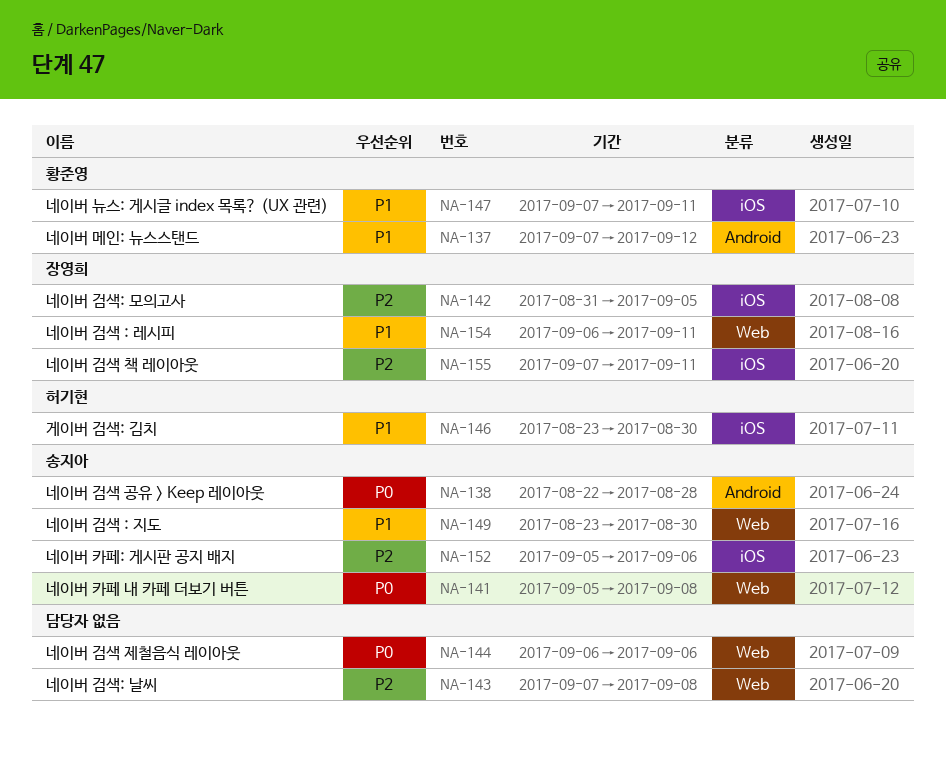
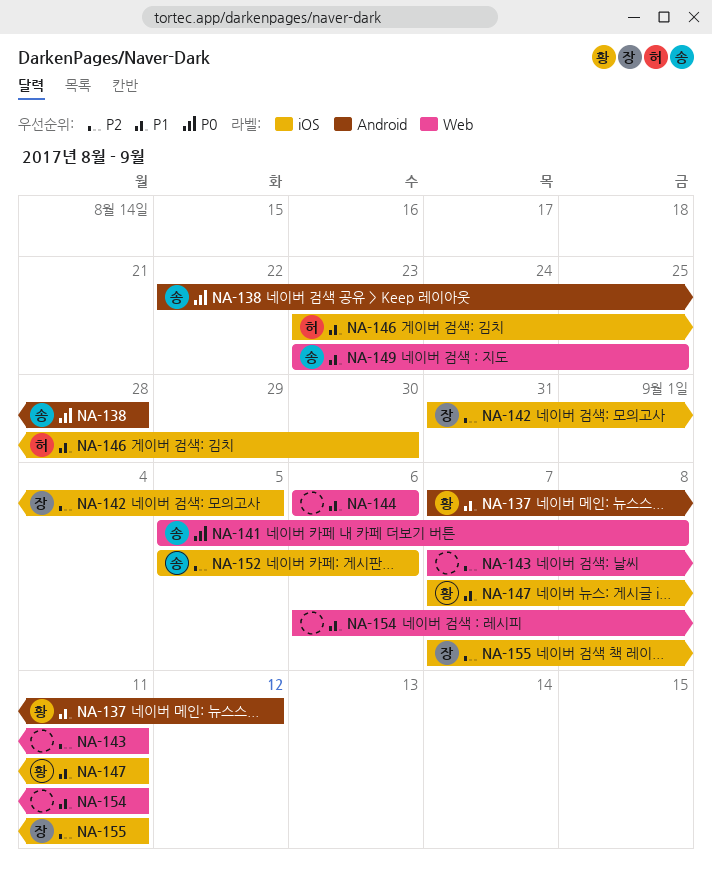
NA-143, due: Sep 8 -> Sep 11
NA-144, priority: P0 -> P1
NA-149, due: Aug 30 -> Aug 25
NA-154, owner: 장영희 -> none

